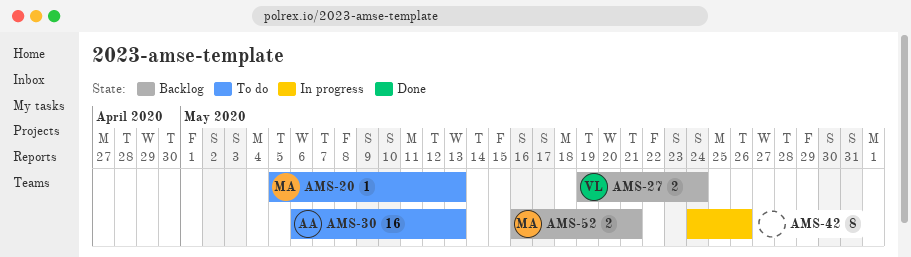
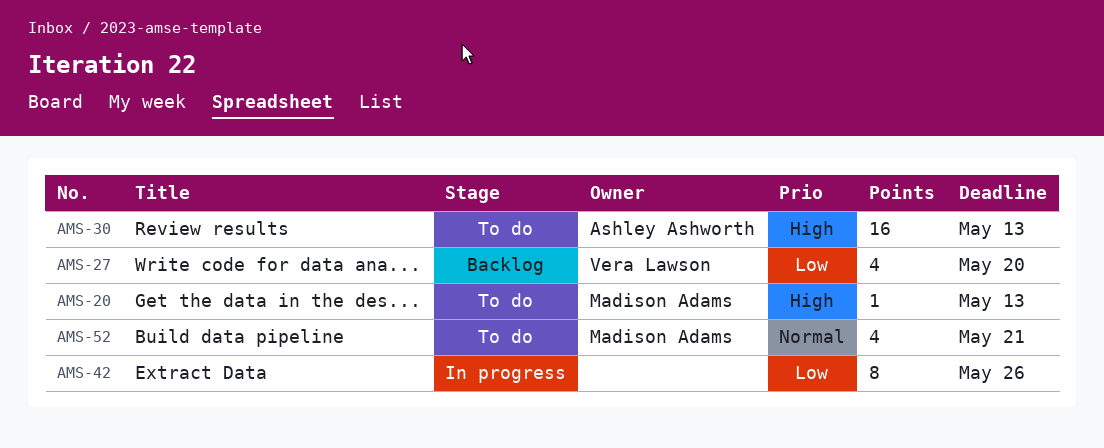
AMS-27, estimate: 2 -> 4
AMS-27, due: May 24 -> May 20
AMS-52, status: Backlog -> To do
AMS-52, estimate: 2 -> 4

